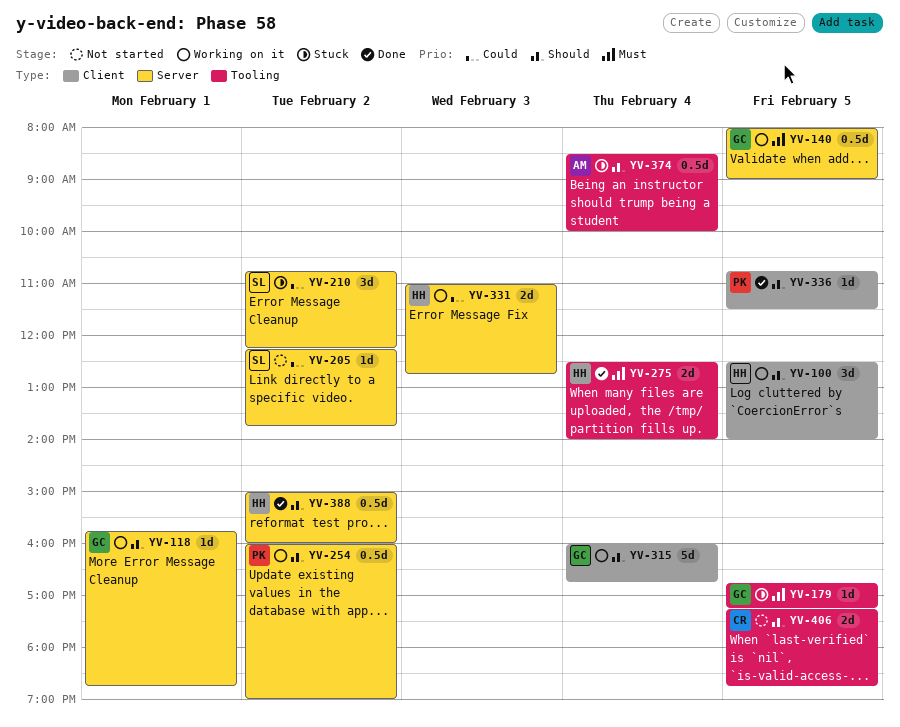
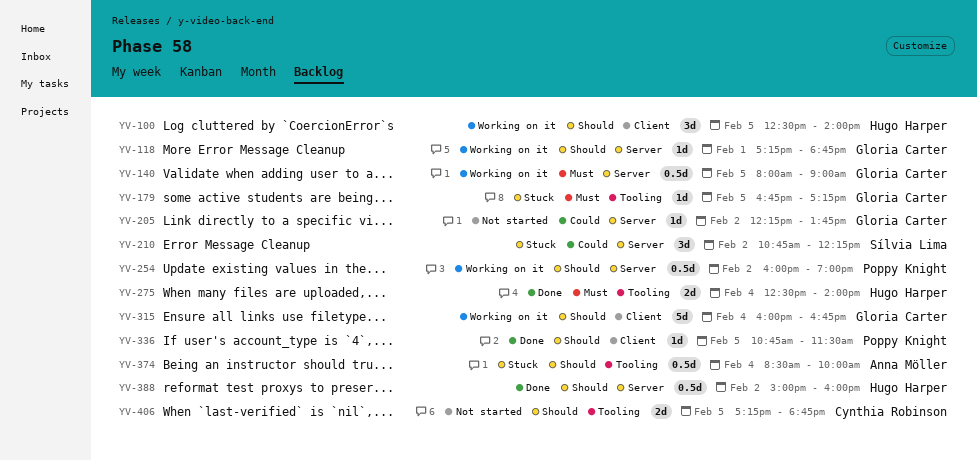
YV-118, begins: 15:45 -> 17:15
YV-205, owner: Sílvia Lima -> Gloria Carter
YV-331: present -> none

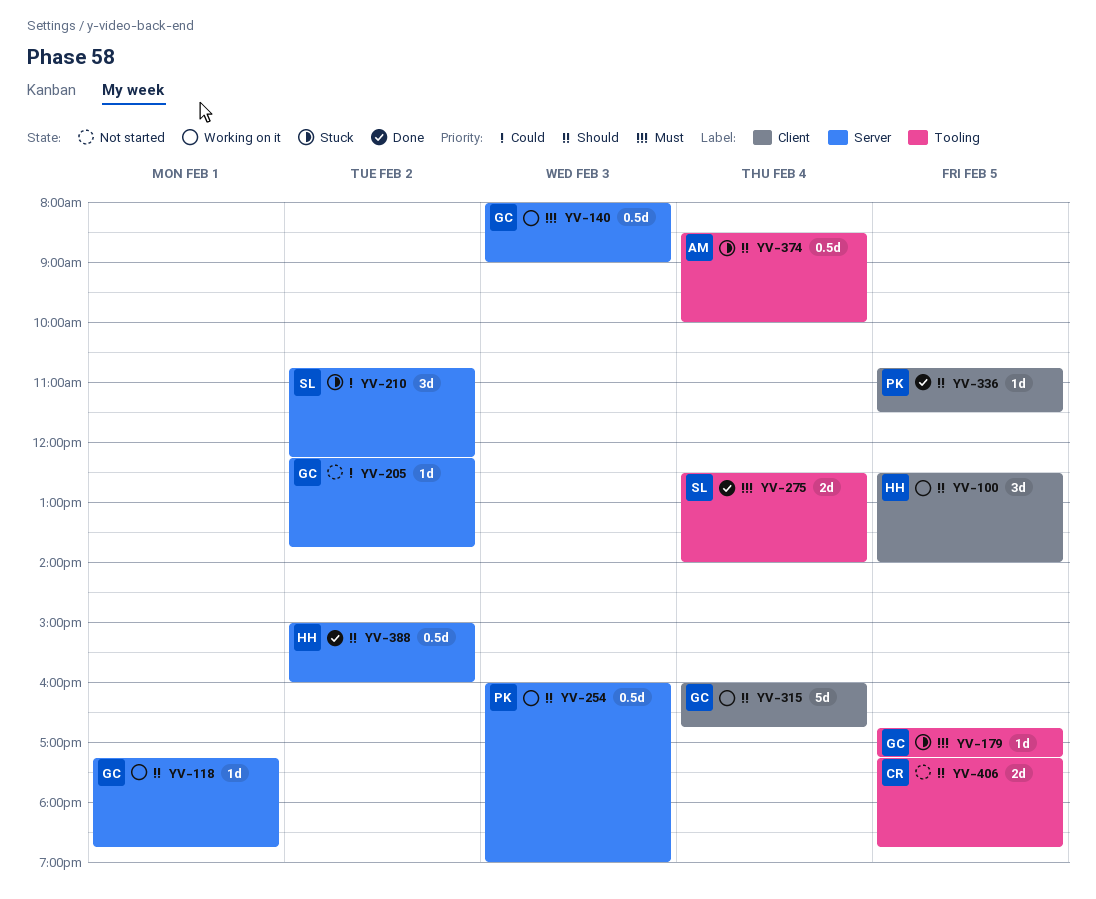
YV-140, day: Feb 5 -> Feb 3
YV-254, day: Feb 2 -> Feb 3
YV-275, owner: Hugo Harper -> Sílvia Lima

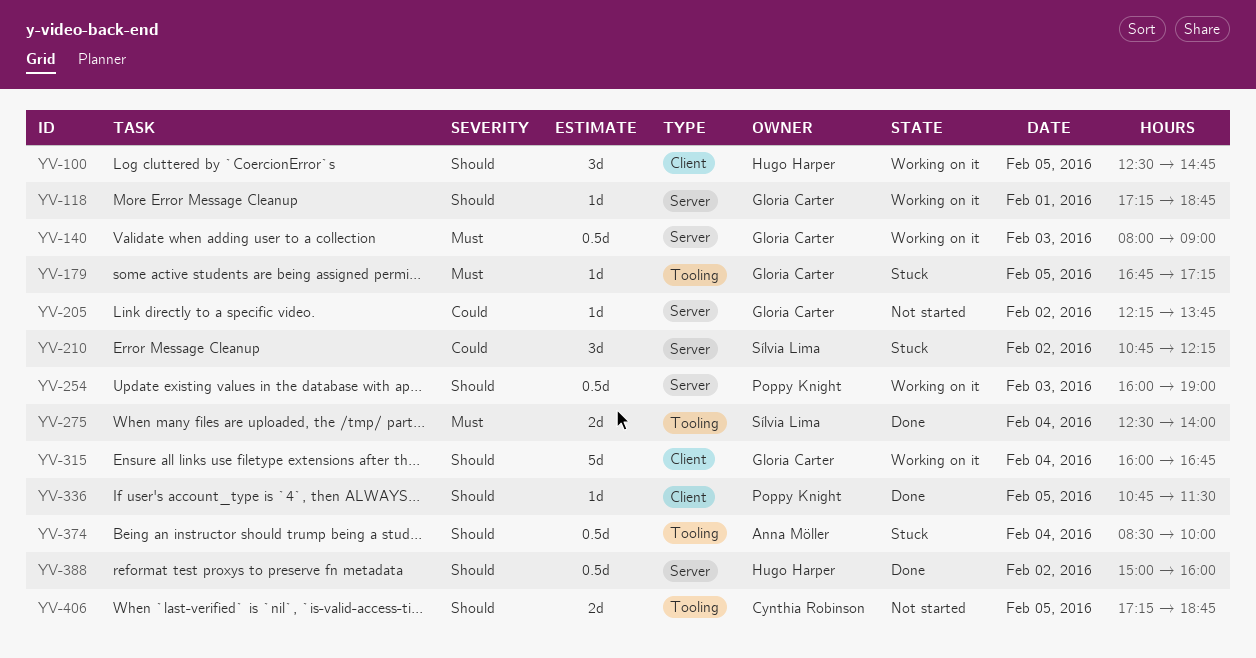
YV-100, ends: 14:00 -> 14:45

